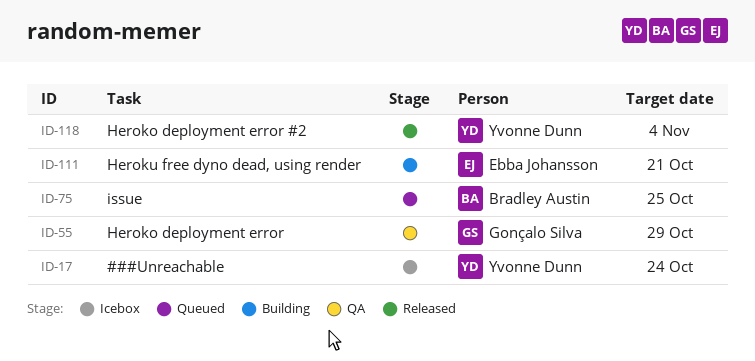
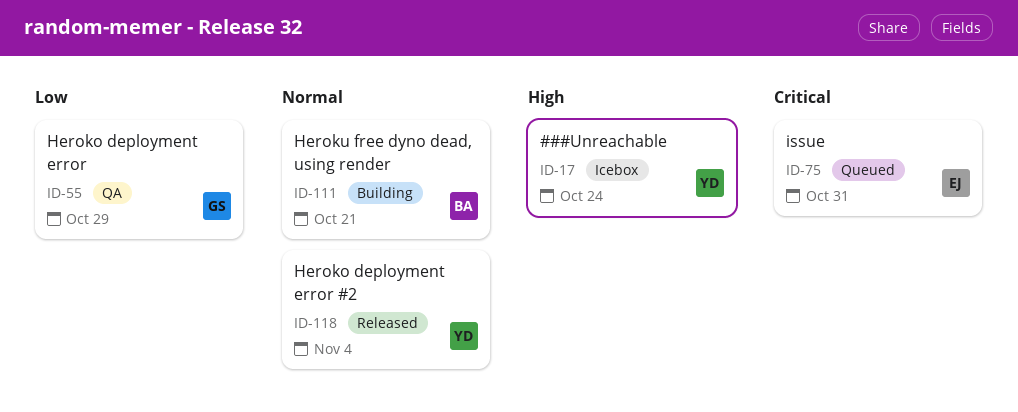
ID-75, owner: Bradley Austin -> Ebba Johansson
ID-75, due: Oct 25 -> Oct 31
ID-111, owner: Ebba Johansson -> Bradley Austin

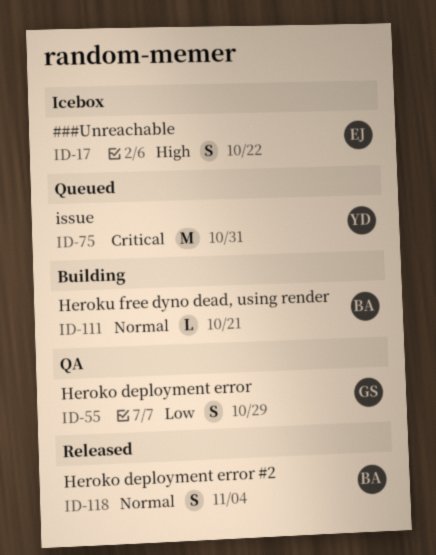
ID-17, owner: YD -> EJ
ID-17, due: Oct 24 -> Oct 22
ID-75, owner: EJ -> YD
ID-118, owner: YD -> BA

